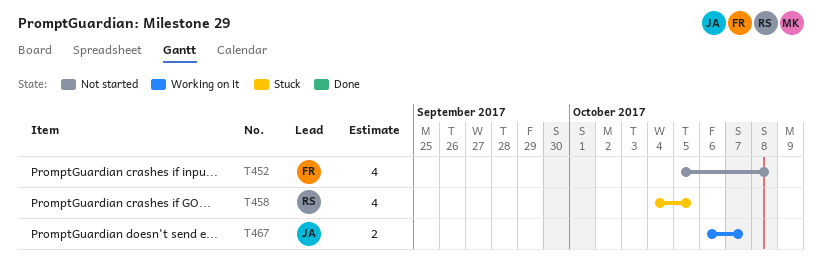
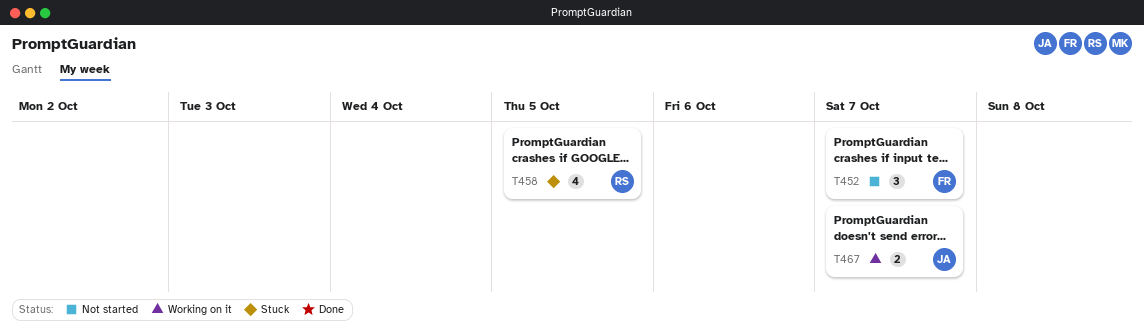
T452, estimate: 4 -> 3
T452, due: Oct 8 -> Oct 7

